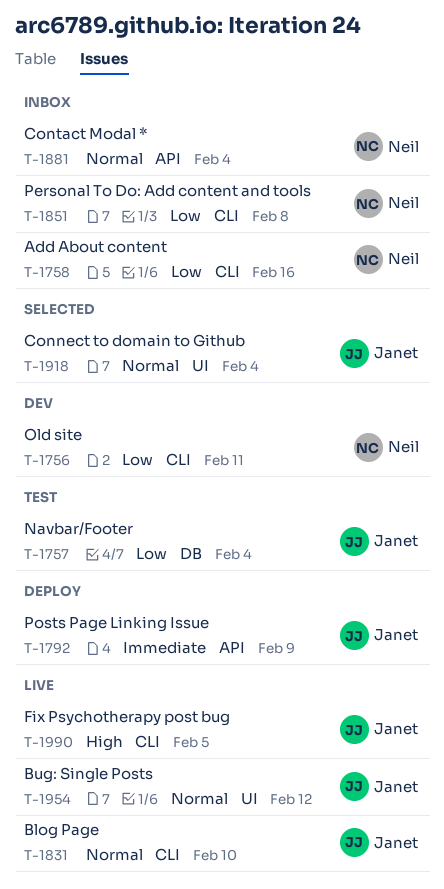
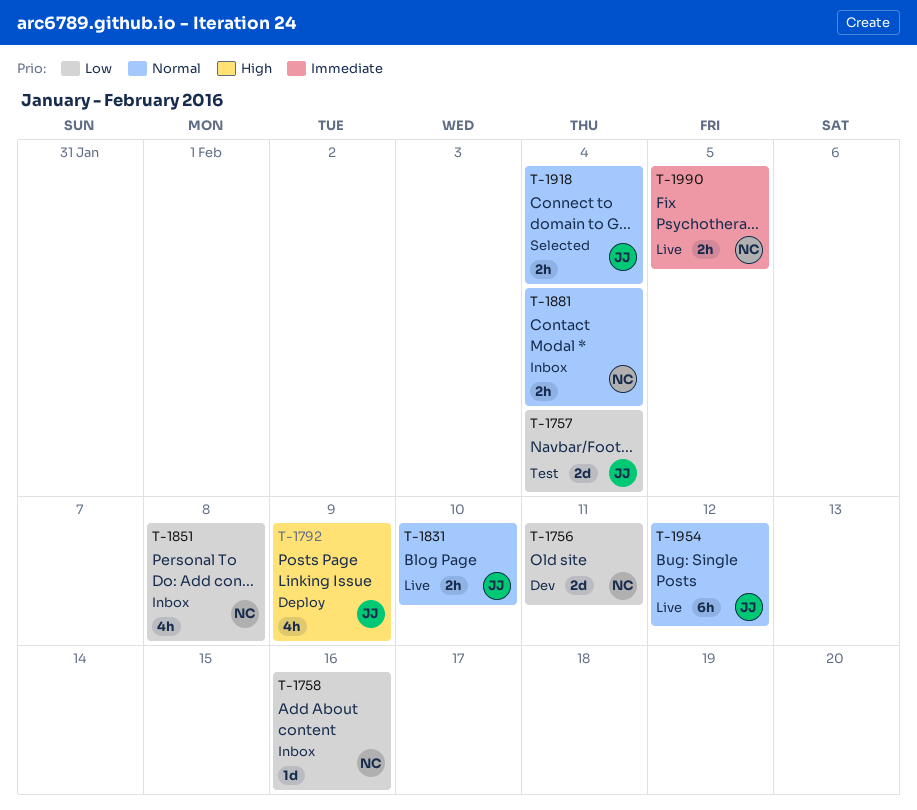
T-1792, priority: Immediate -> High
T-1990, owner: Janet -> Neil
T-1990, priority: High -> Immediate

